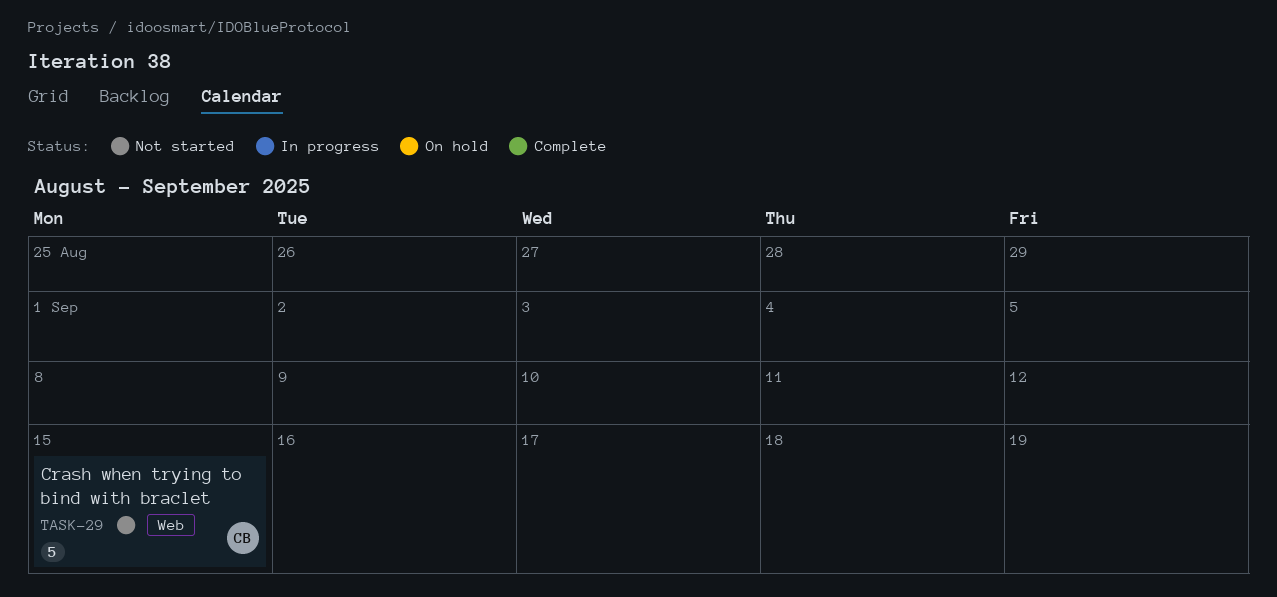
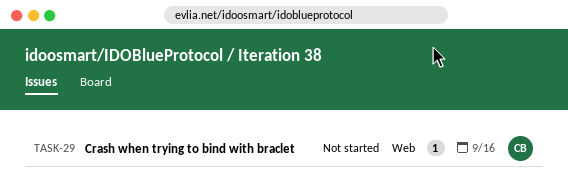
TASK-29, estimate: 5 -> 1
TASK-29, due: Sep 15 -> Sep 16

